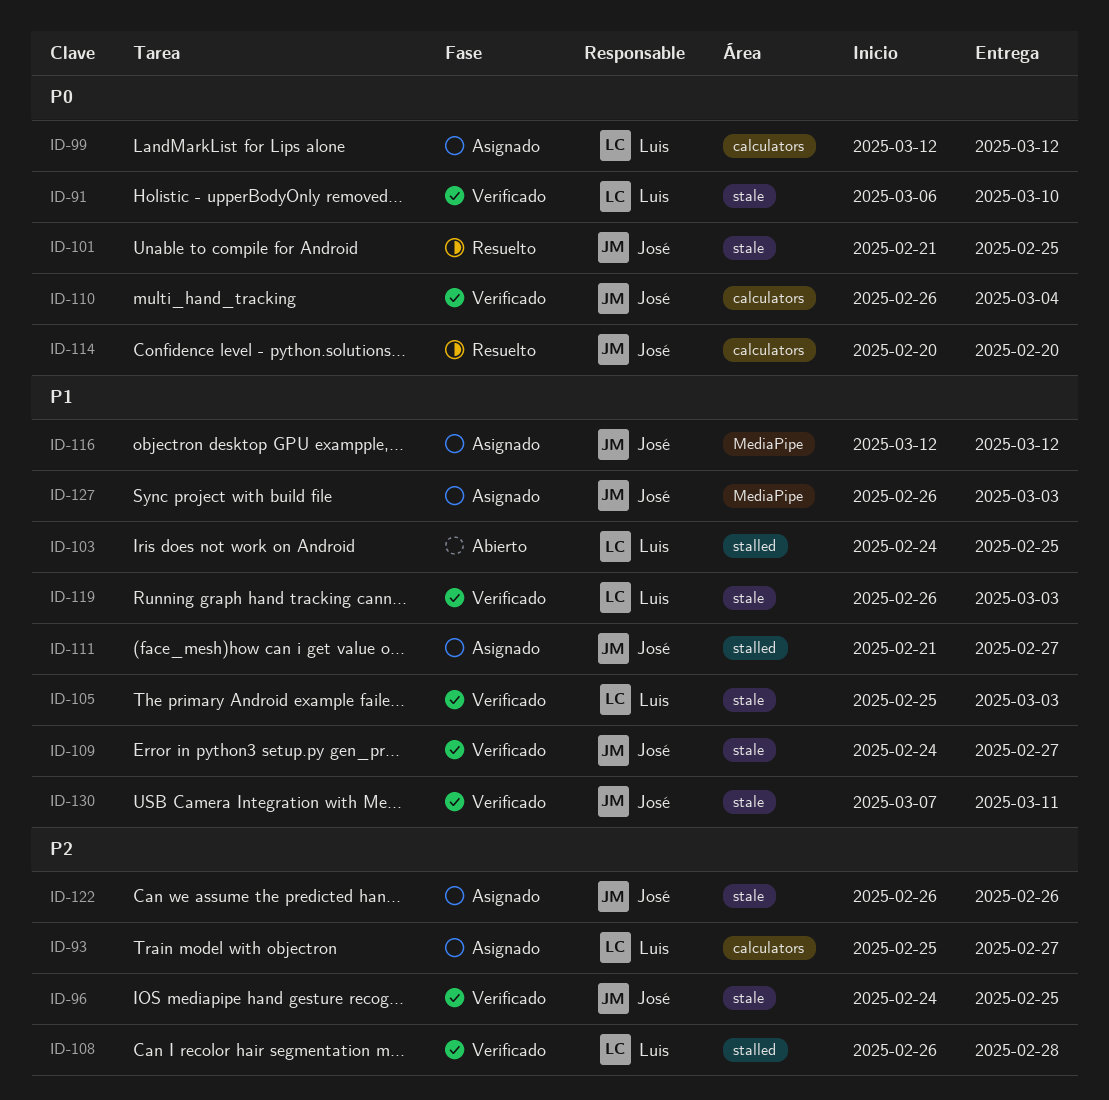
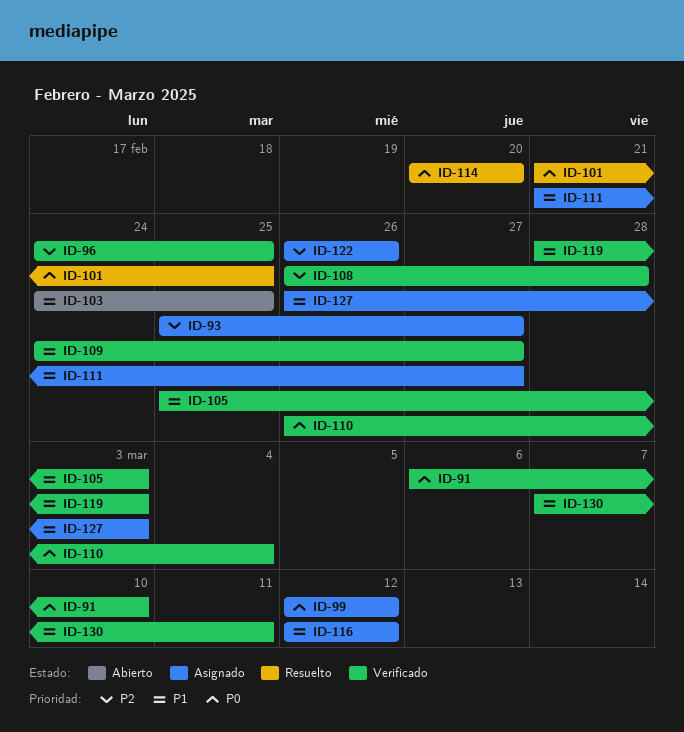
ID-119, start: Feb 26 -> Feb 28

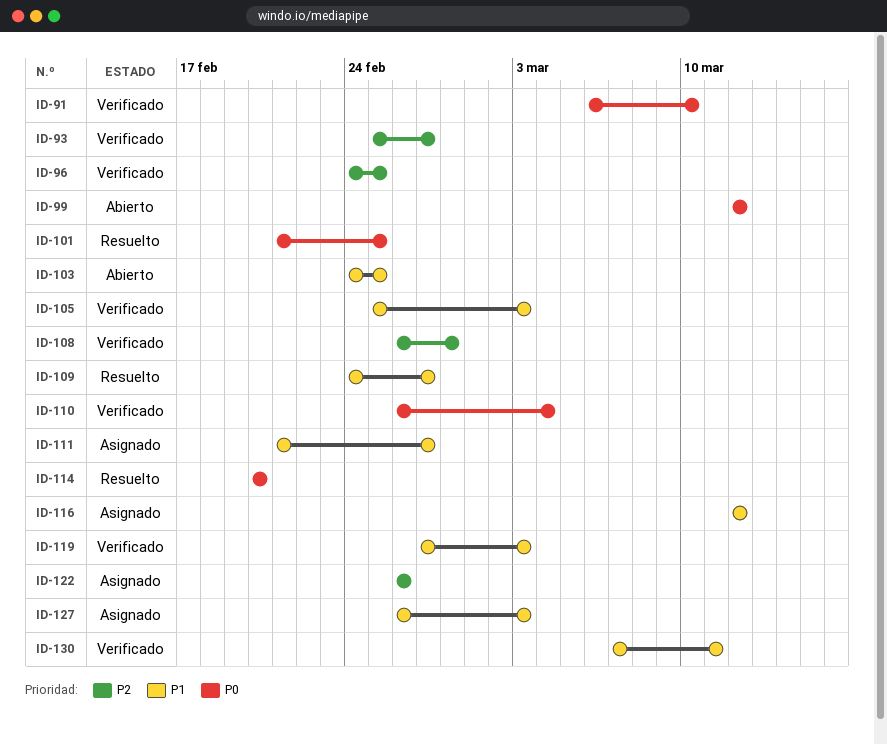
ID-93, status: Asignado -> Verificado
ID-99, status: Asignado -> Abierto
ID-109, status: Verificado -> Resuelto
ID-119, start: Feb 28 -> Feb 27

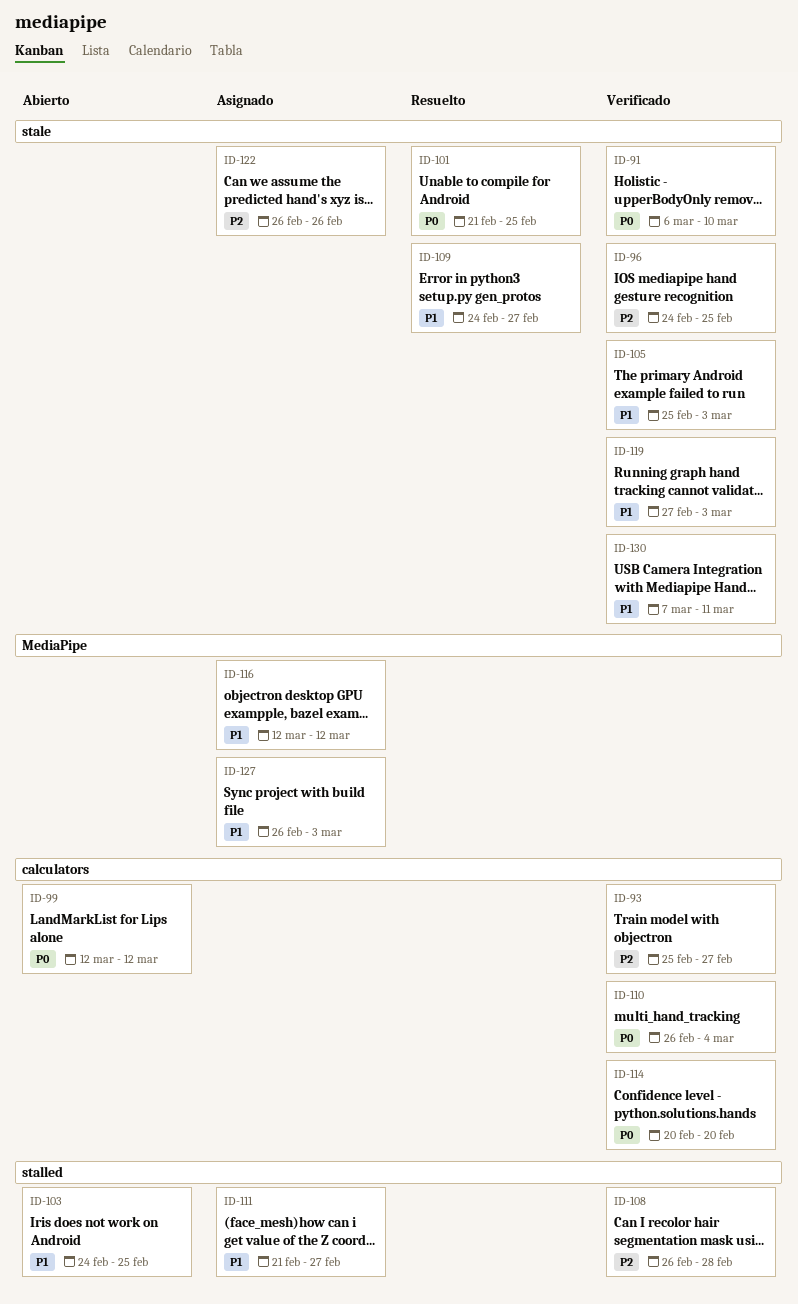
ID-114, status: Resuelto -> Verificado

